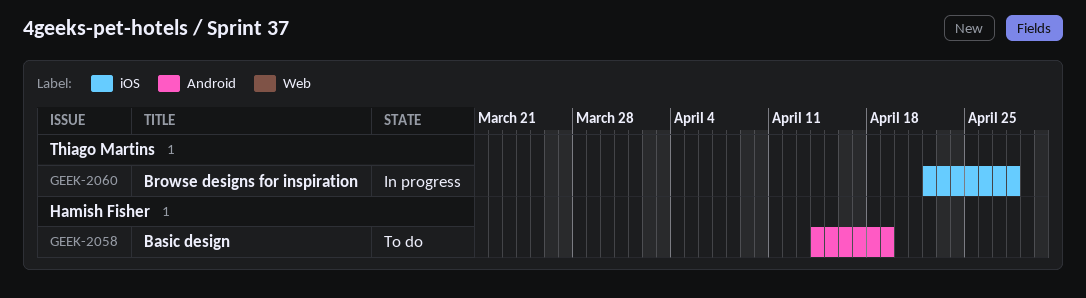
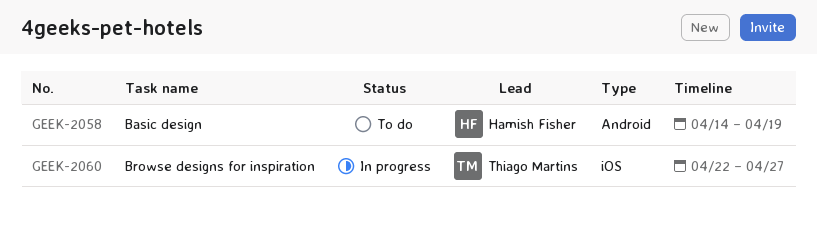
GEEK-2060, due: Apr 28 -> Apr 27

